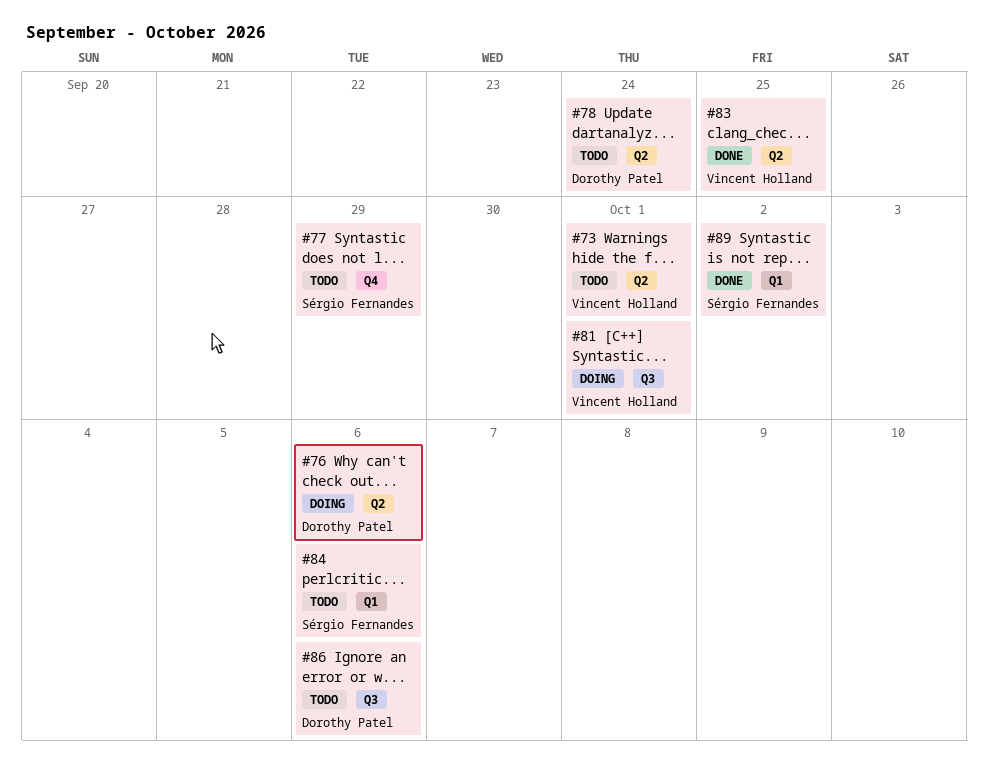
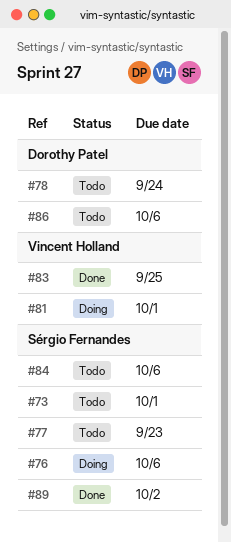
#73, owner: Vincent Holland -> Sérgio Fernandes
#76, owner: Dorothy Patel -> Sérgio Fernandes
#77, due: Sep 29 -> Sep 23

